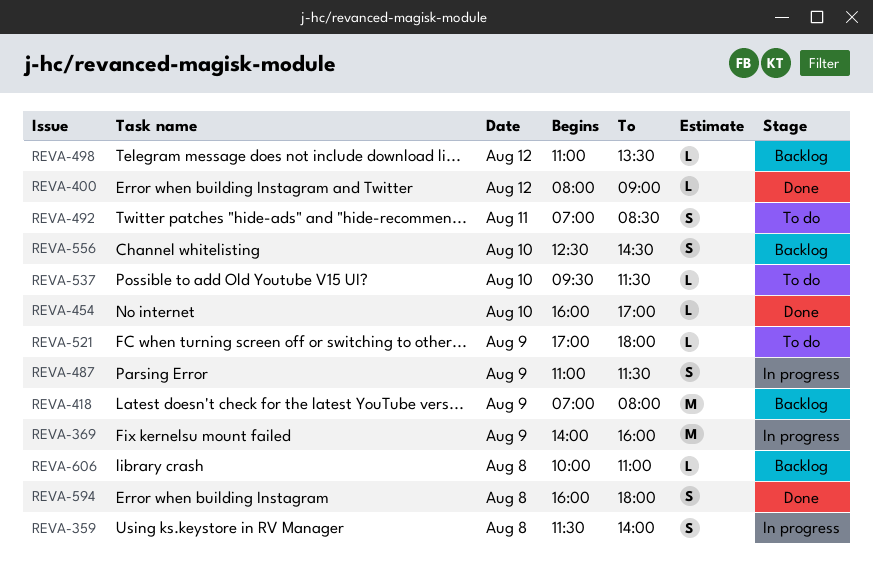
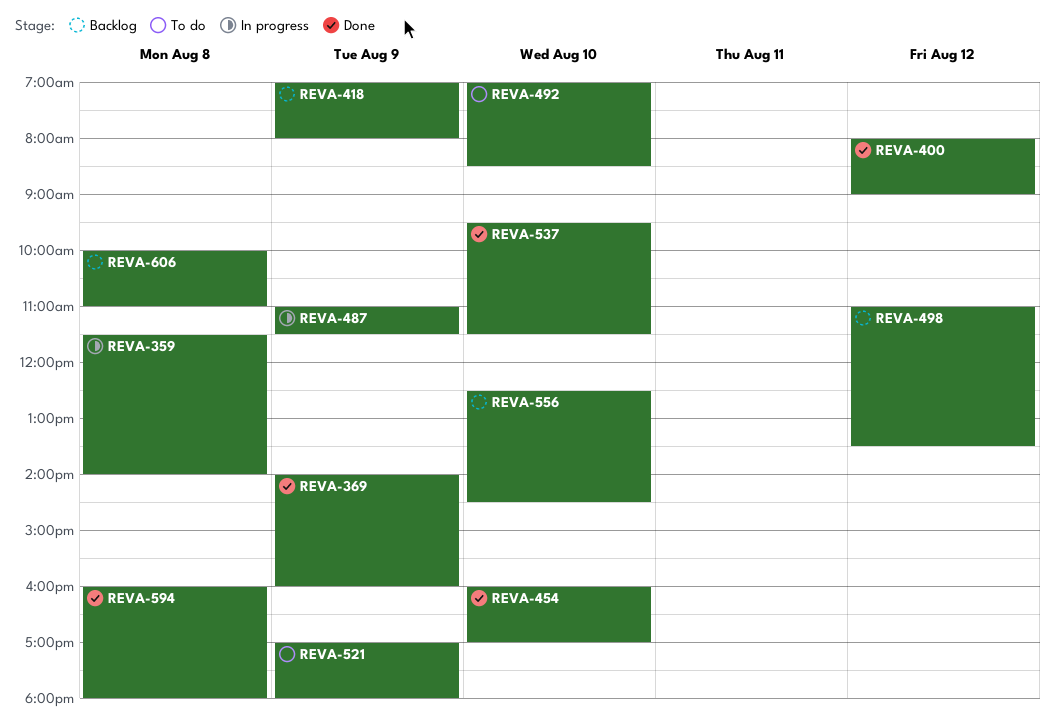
REVA-369, status: In progress -> Done
REVA-492, day: Aug 11 -> Aug 10
REVA-537, status: To do -> Done

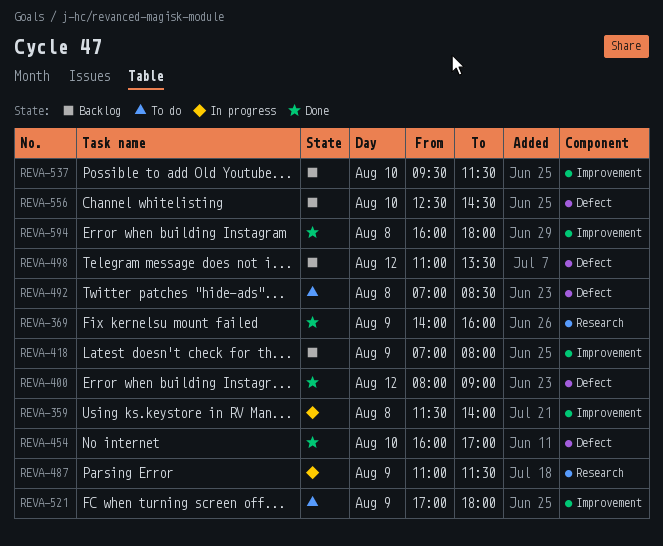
REVA-492, day: Aug 10 -> Aug 8
REVA-537, status: Done -> Backlog
REVA-606: present -> none

